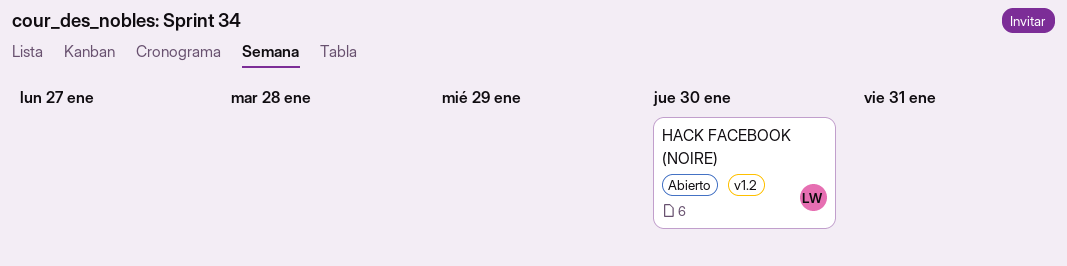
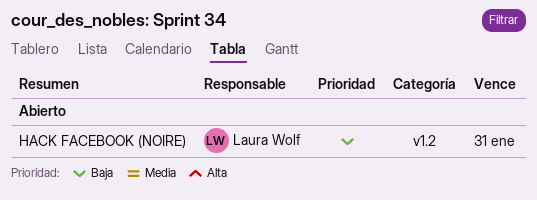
HACK FACEBOOK (NOIRE), due: Jan 30 -> Jan 31

